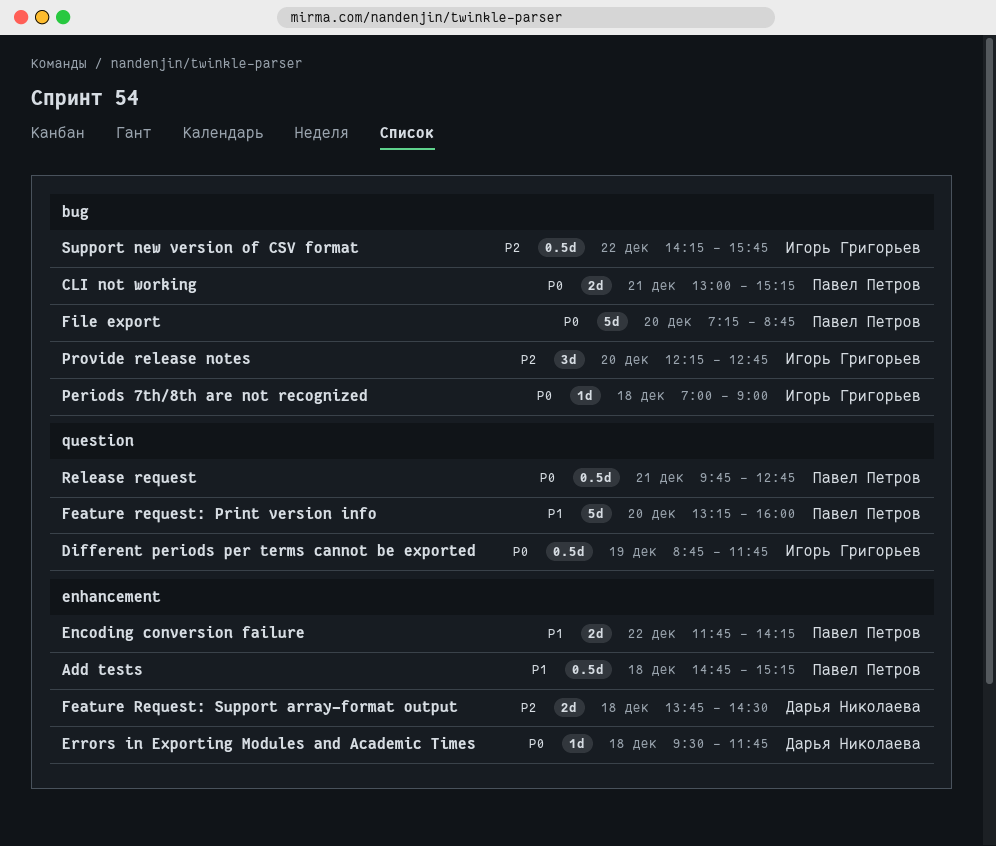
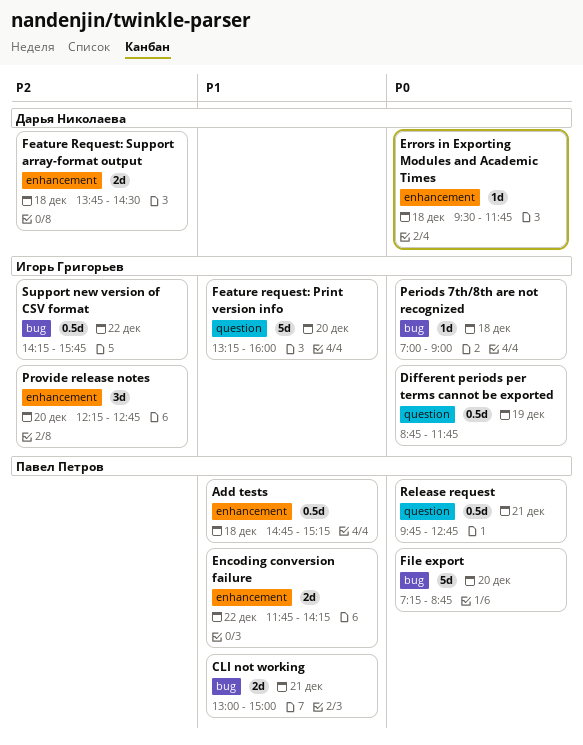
CLI not working, priority: P0 -> P1
CLI not working, ends: 15:15 -> 15:00
Feature request: Print version info, owner: Павел Петров -> Игорь Григорьев
Provide release notes, label: bug -> enhancement

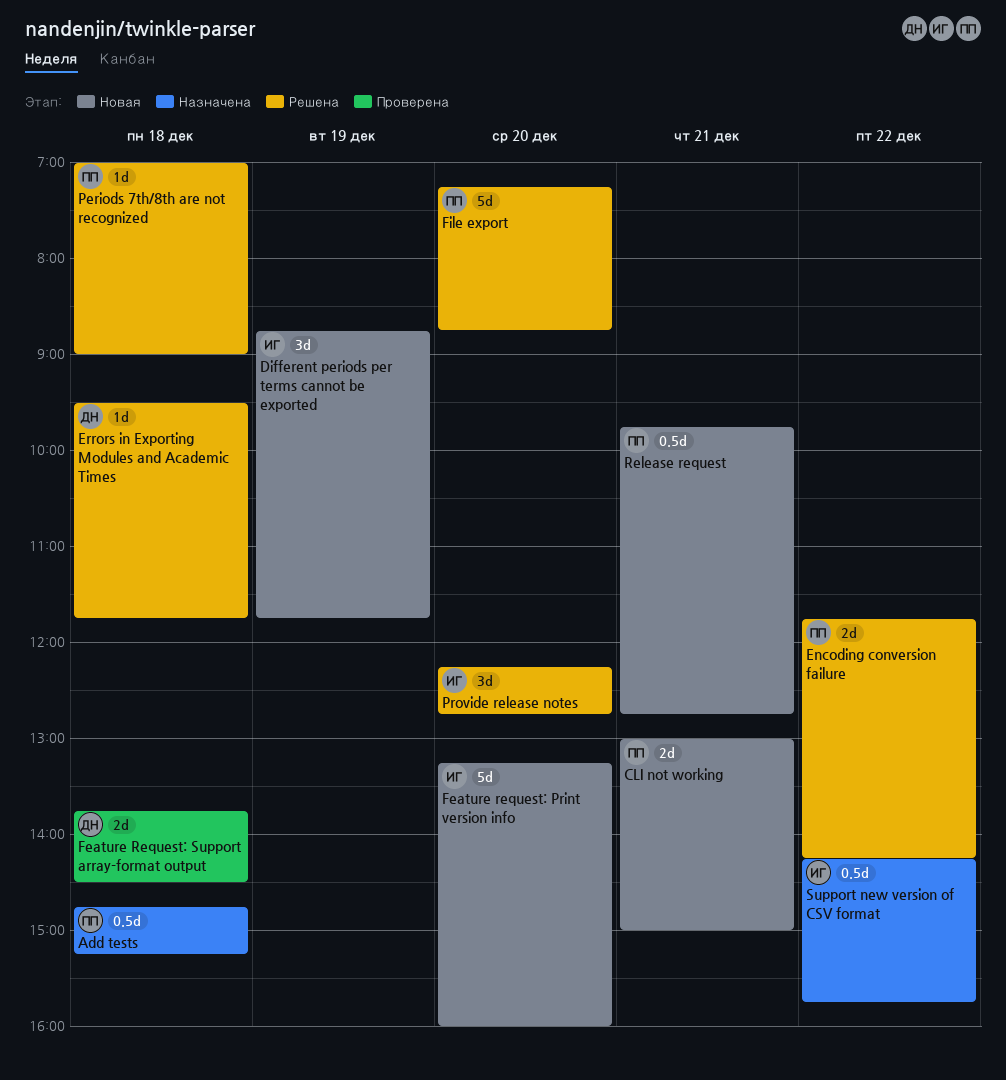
Different periods per terms cannot be exported, estimate: 0.5d -> 3d
Periods 7th/8th are not recognized, owner: Игорь Григорьев -> Павел Петров

